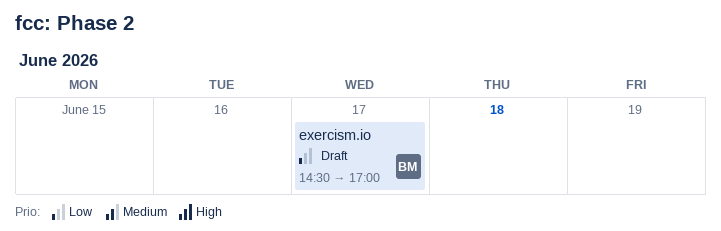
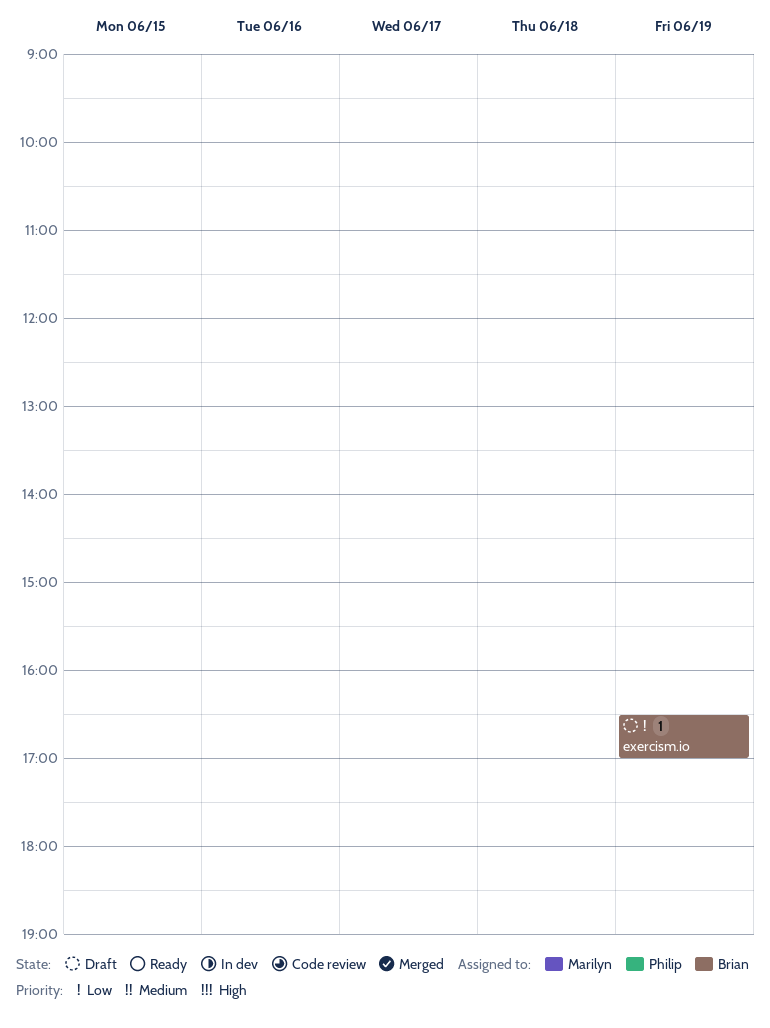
exercism.io, day: Jun 17 -> Jun 19
exercism.io, begins: 14:30 -> 16:30

